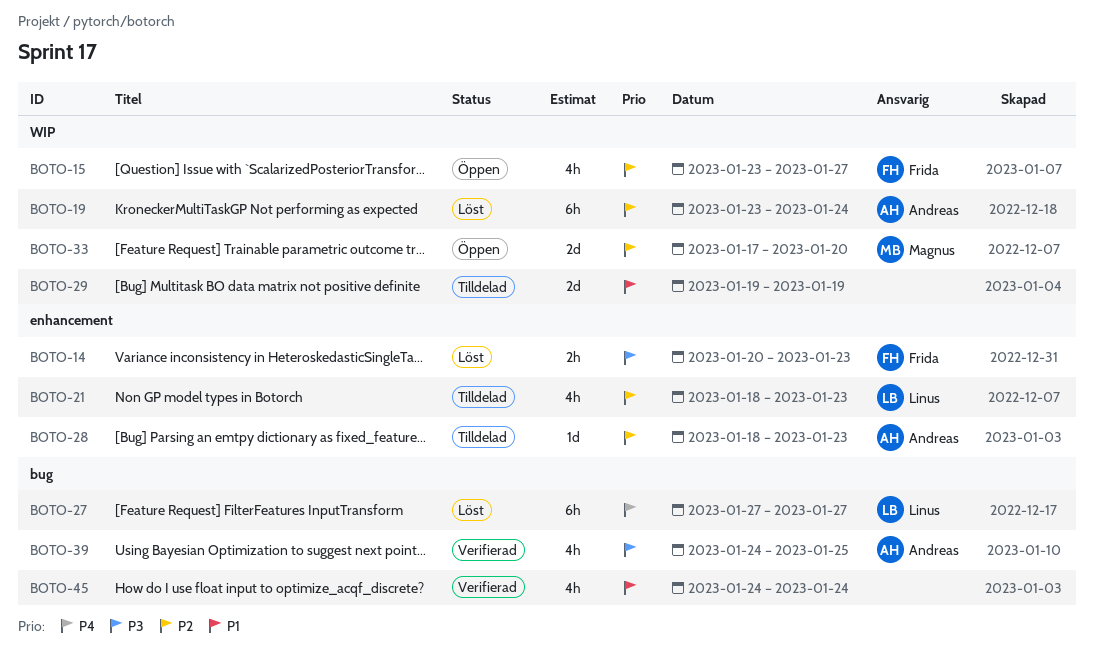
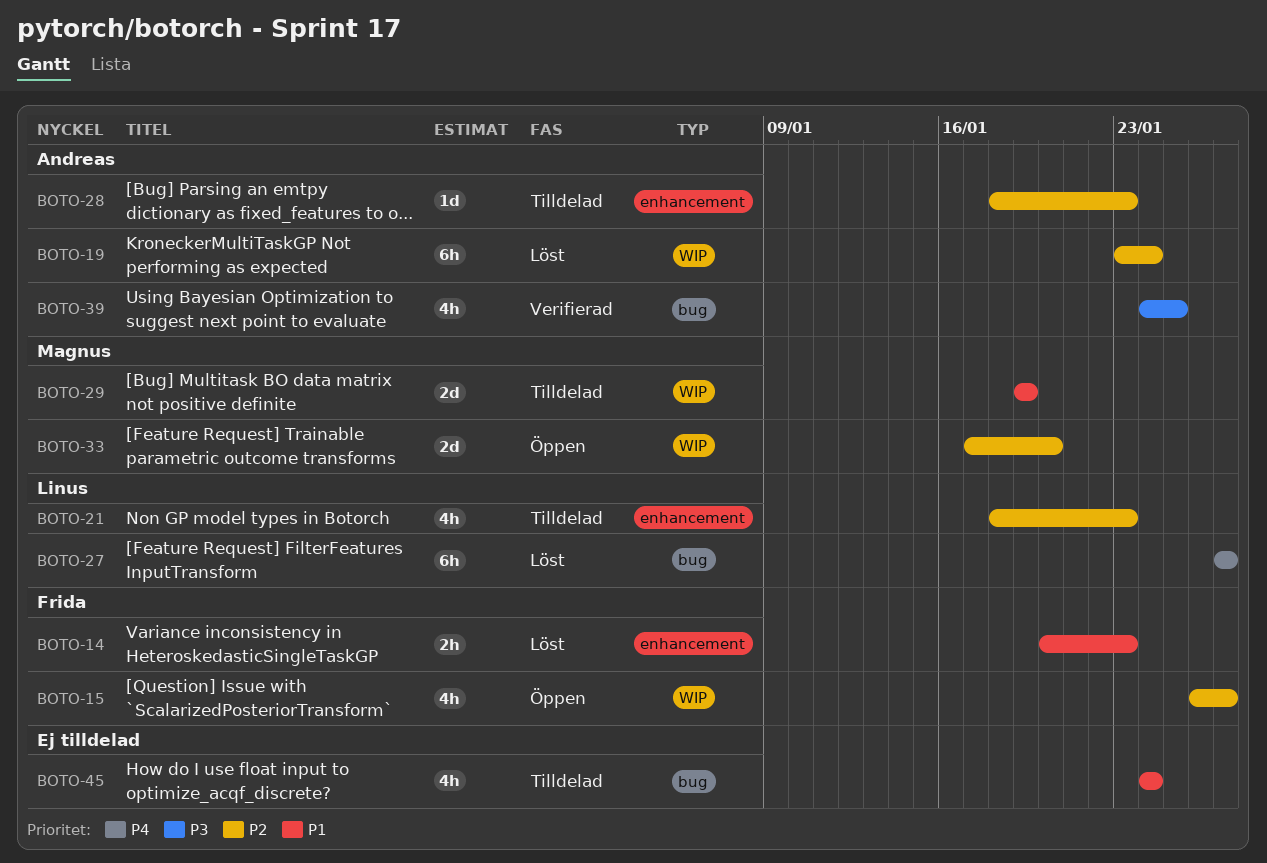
BOTO-14, priority: P3 -> P1
BOTO-15, start: Jan 23 -> Jan 26
BOTO-29, owner: none -> Magnus
BOTO-45, status: Verifierad -> Tilldelad

